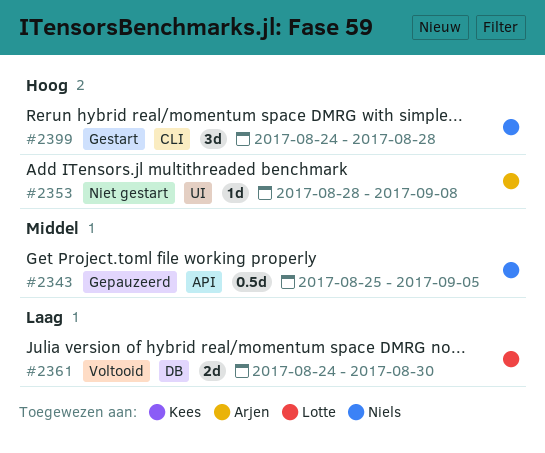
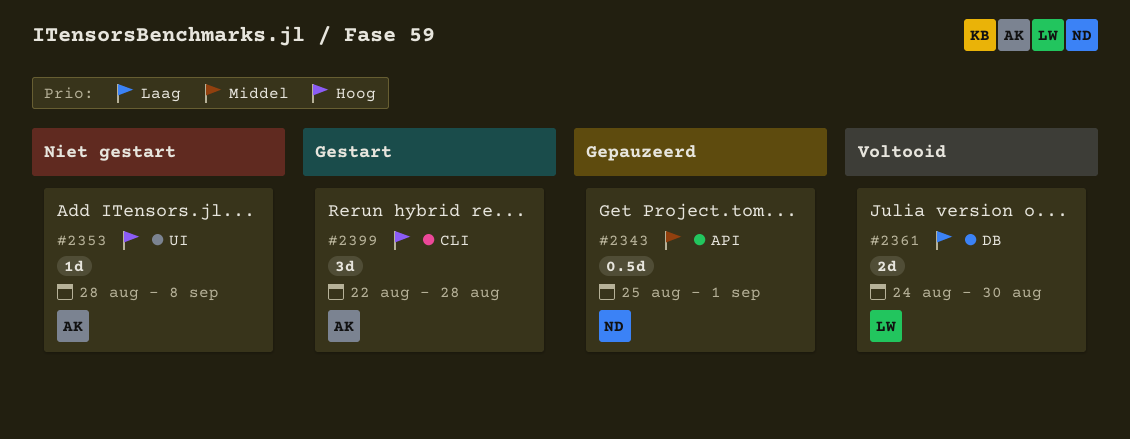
#2343, due: Sep 5 -> Sep 1
#2399, owner: Niels -> Arjen
#2399, start: Aug 24 -> Aug 22

